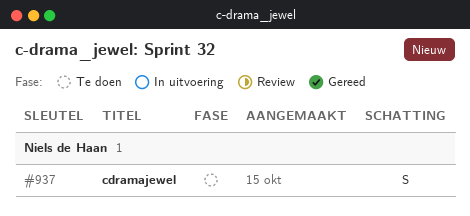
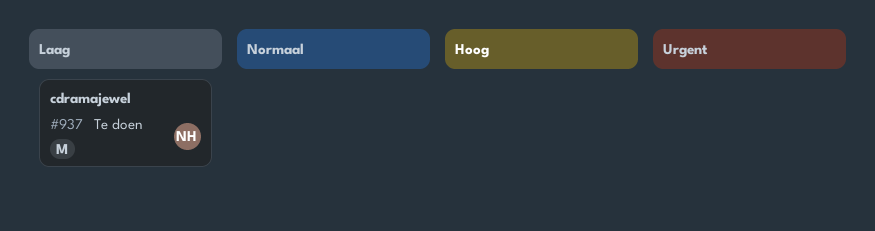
#937, estimate: S -> M

